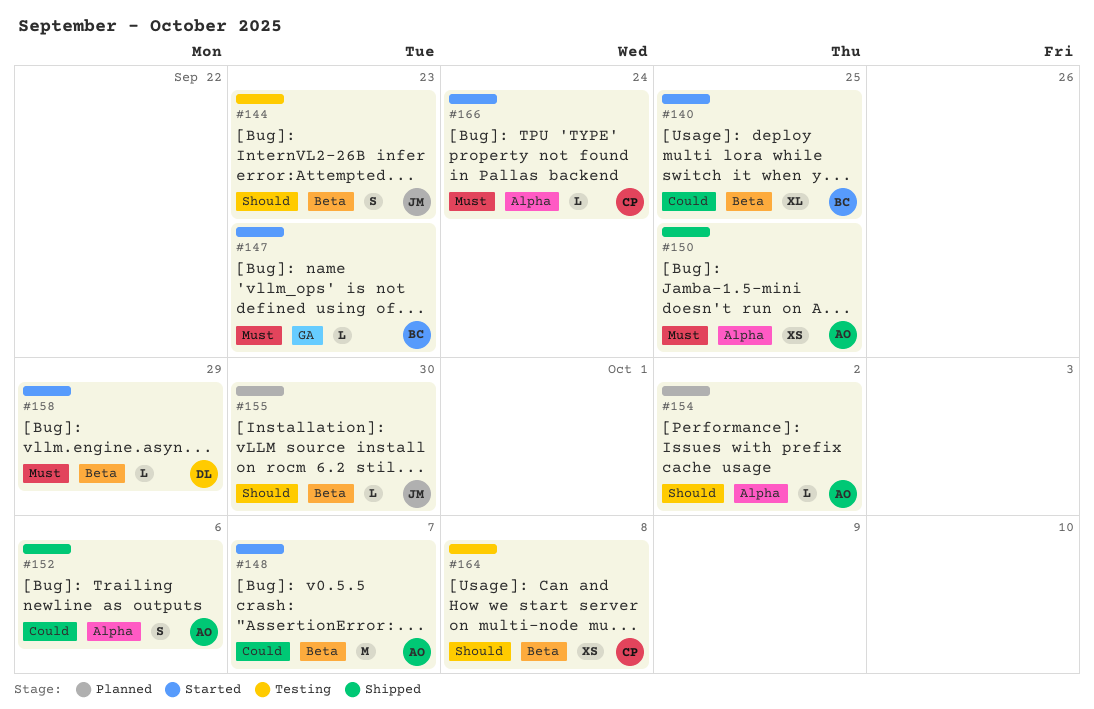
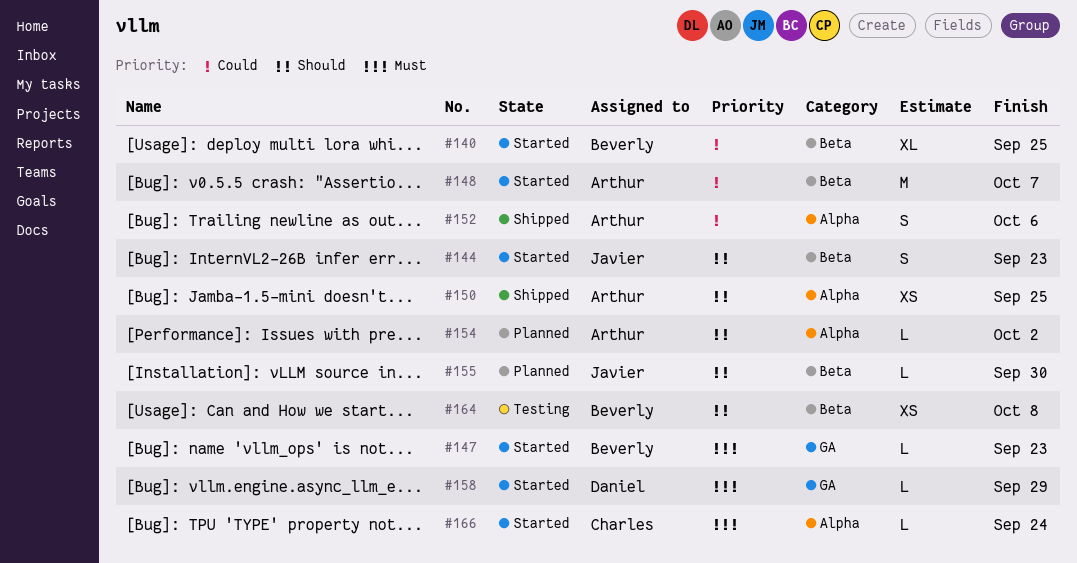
#144, status: Testing -> Started
#150, priority: Must -> Should
#158, label: Beta -> GA
#164, owner: Charles -> Beverly

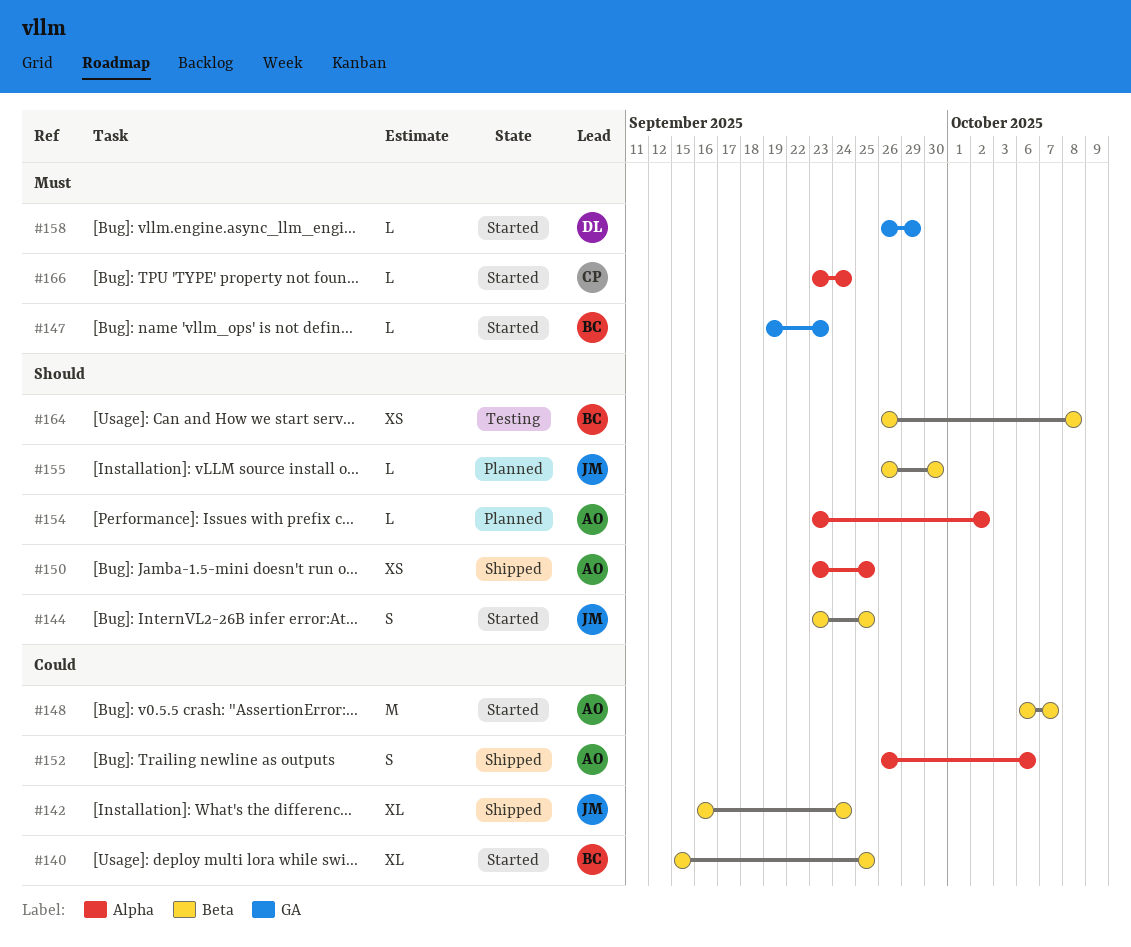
#142: none -> present
#144, due: Sep 23 -> Sep 25

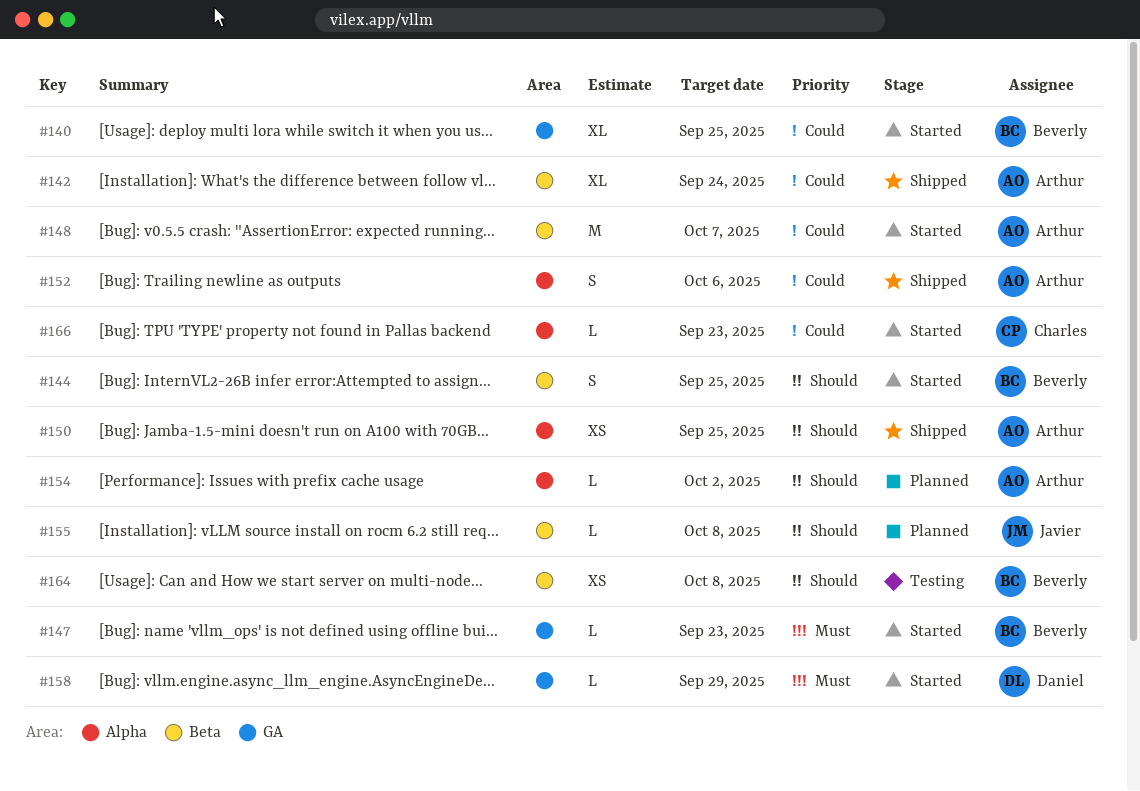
#140, label: Beta -> GA
#142, owner: Javier -> Arthur
#144, owner: Javier -> Beverly
#155, due: Sep 30 -> Oct 8
#166, priority: Must -> Could
#166, due: Sep 24 -> Sep 23

